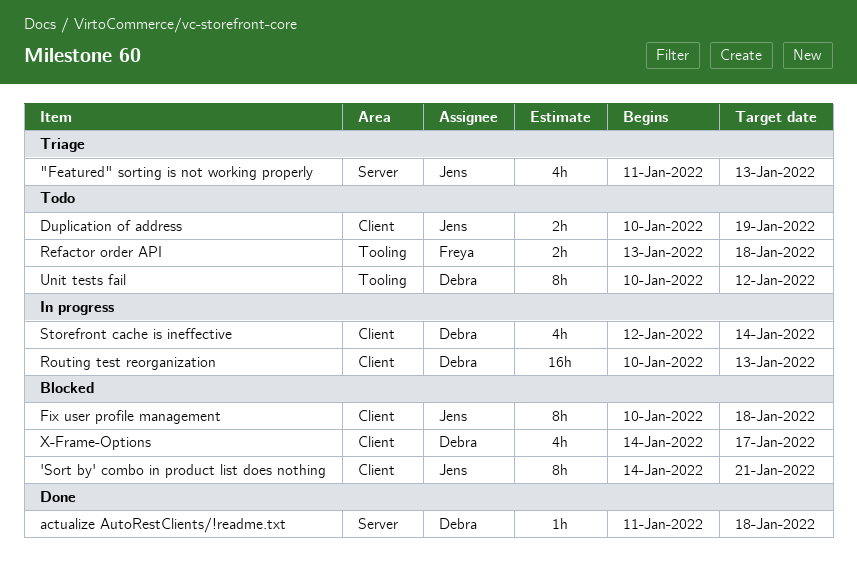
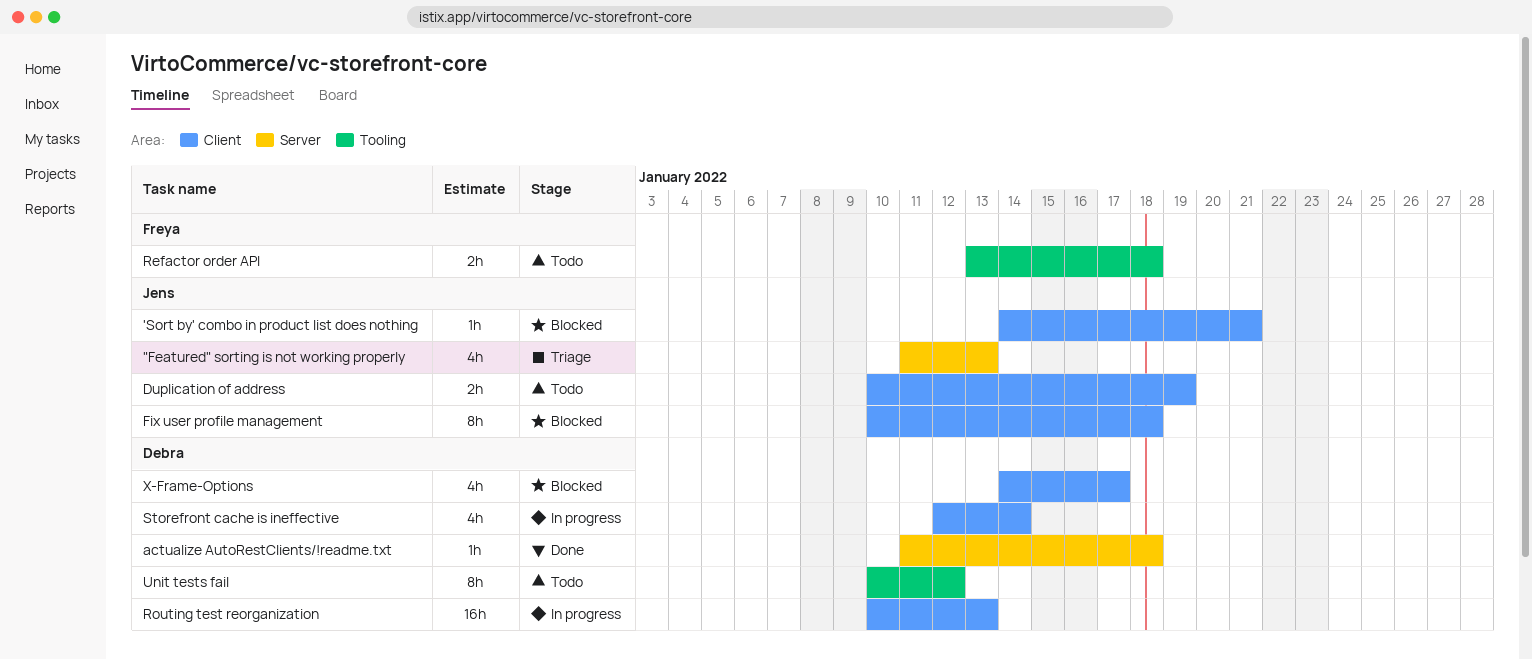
'Sort by' combo in product list does nothing, estimate: 8h -> 1h

